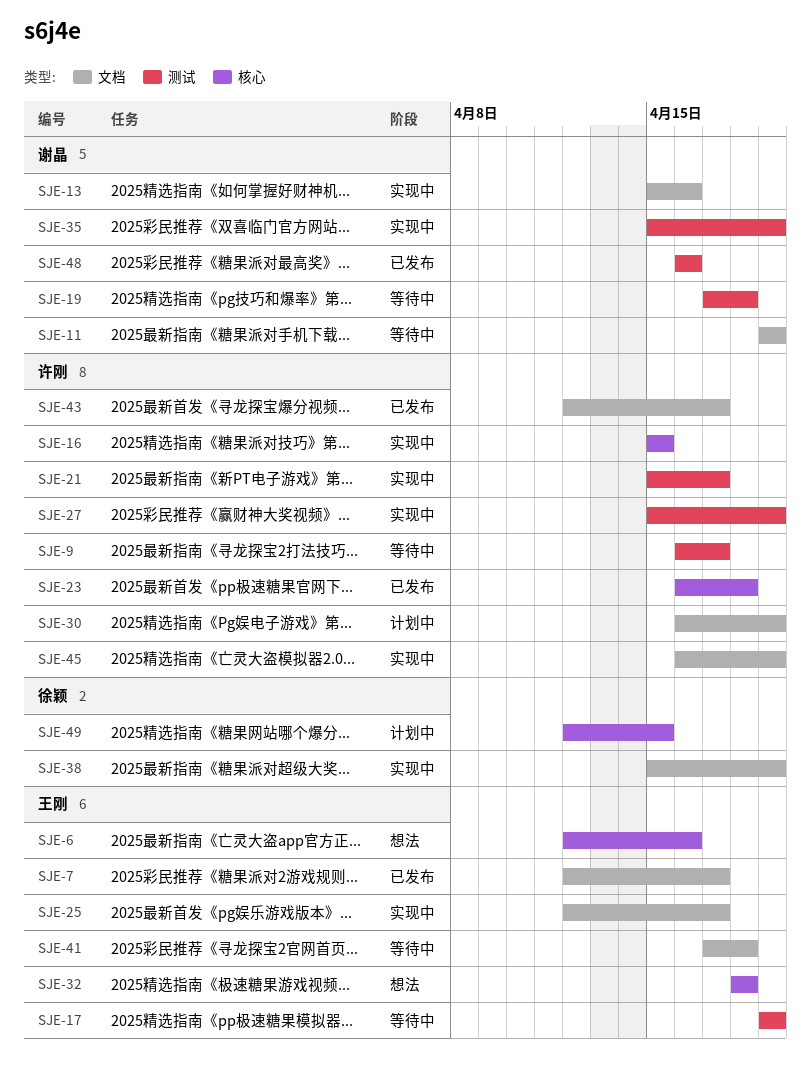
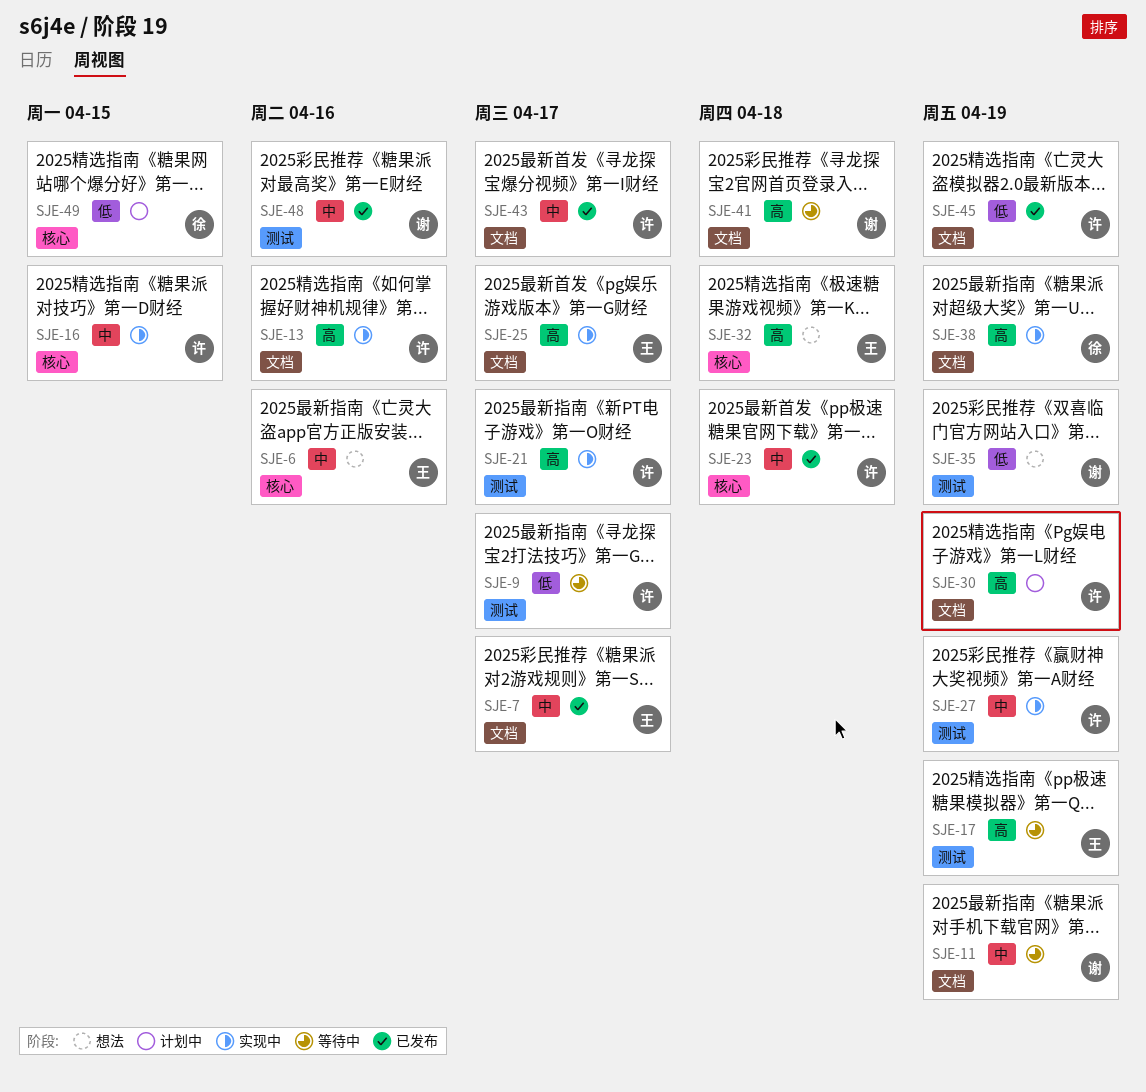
SJE-13, owner: 谢晶 -> 许刚
SJE-19: present -> none
SJE-35, status: 实现中 -> 想法
SJE-41, owner: 王刚 -> 谢晶
SJE-45, status: 实现中 -> 已发布

